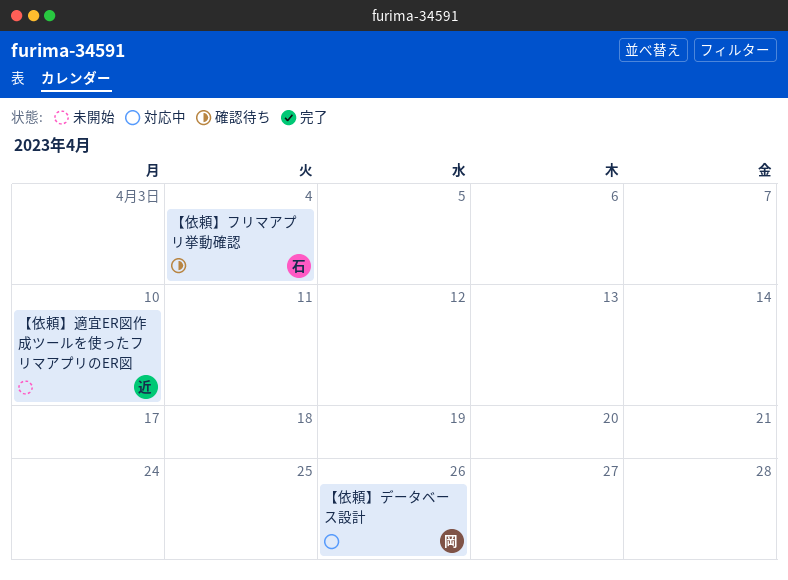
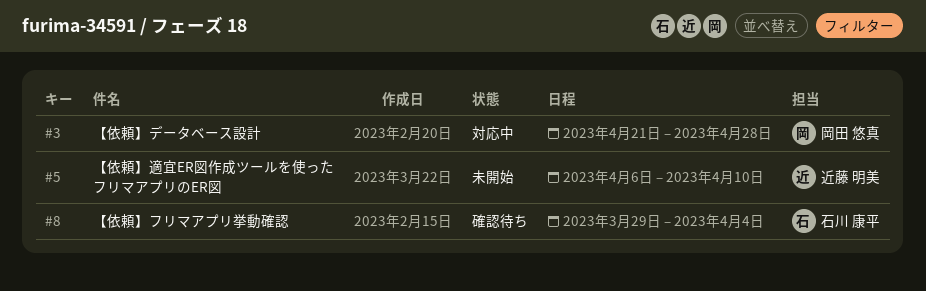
【依頼】データベース設計, due: Apr 26 -> Apr 28

